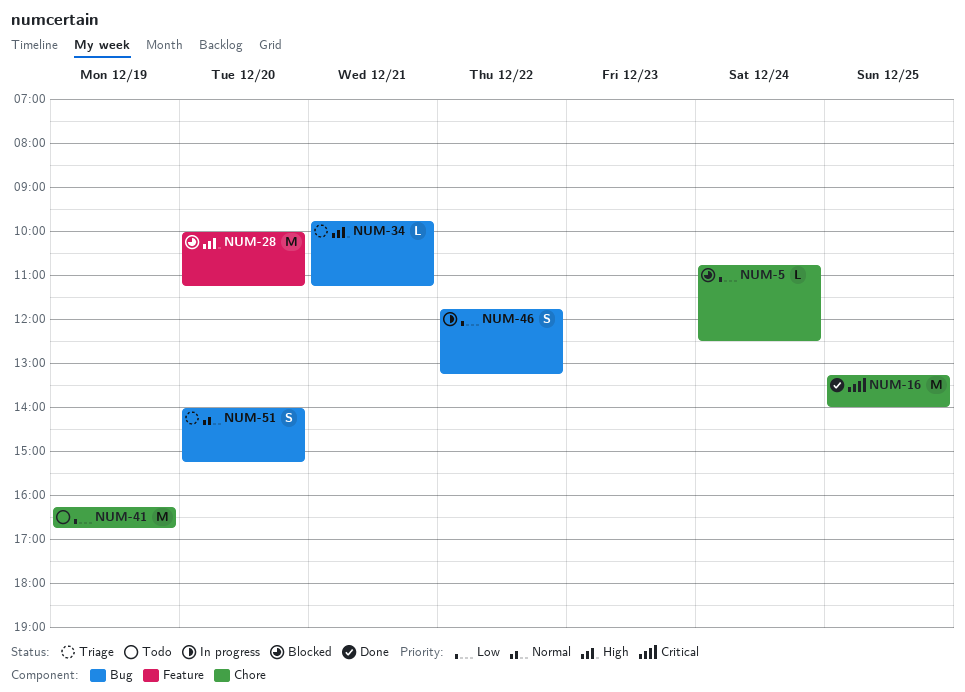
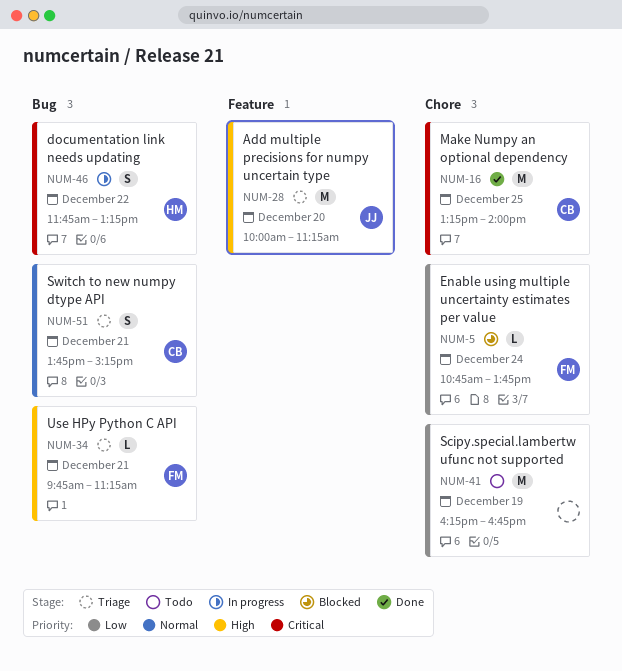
NUM-5, ends: 12:30 -> 13:45
NUM-28, status: Blocked -> Triage
NUM-46, priority: Low -> Critical
NUM-51, day: Dec 20 -> Dec 21
NUM-51, begins: 14:00 -> 13:45

